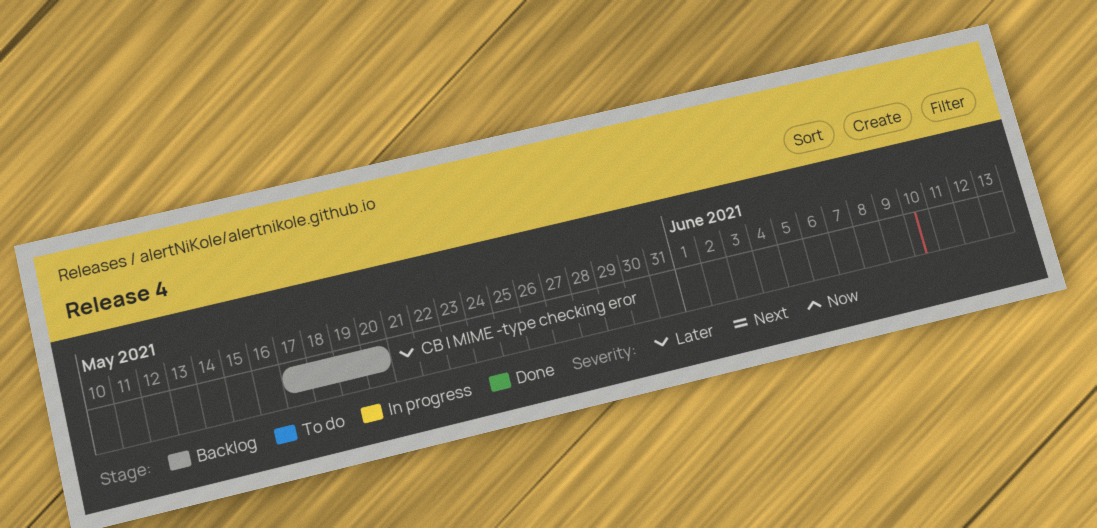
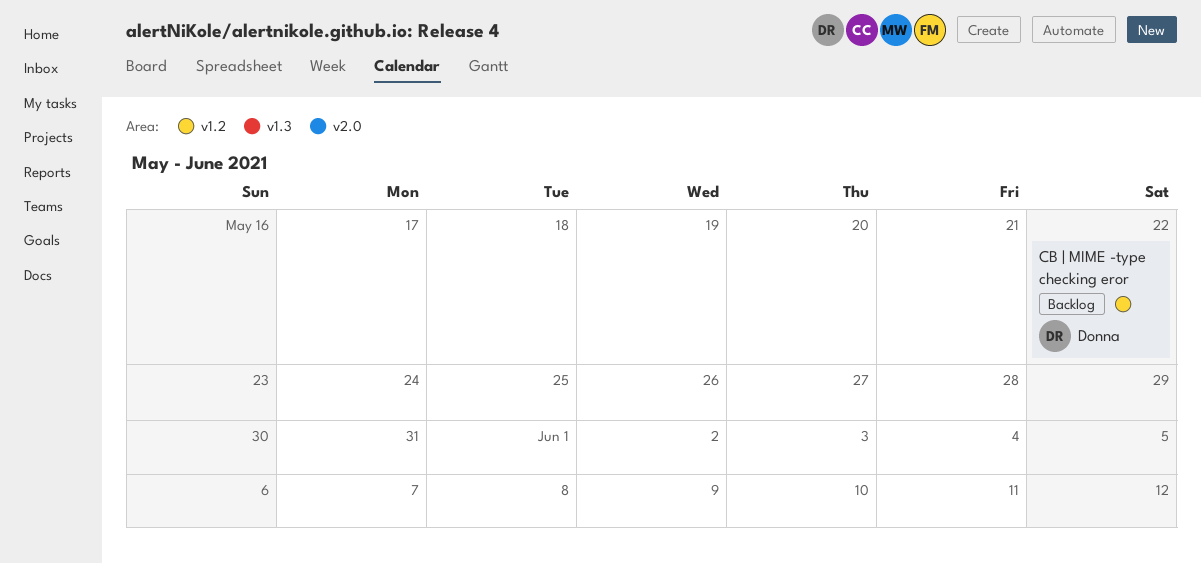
CB | MIME -type checking eror, due: May 20 -> May 22

